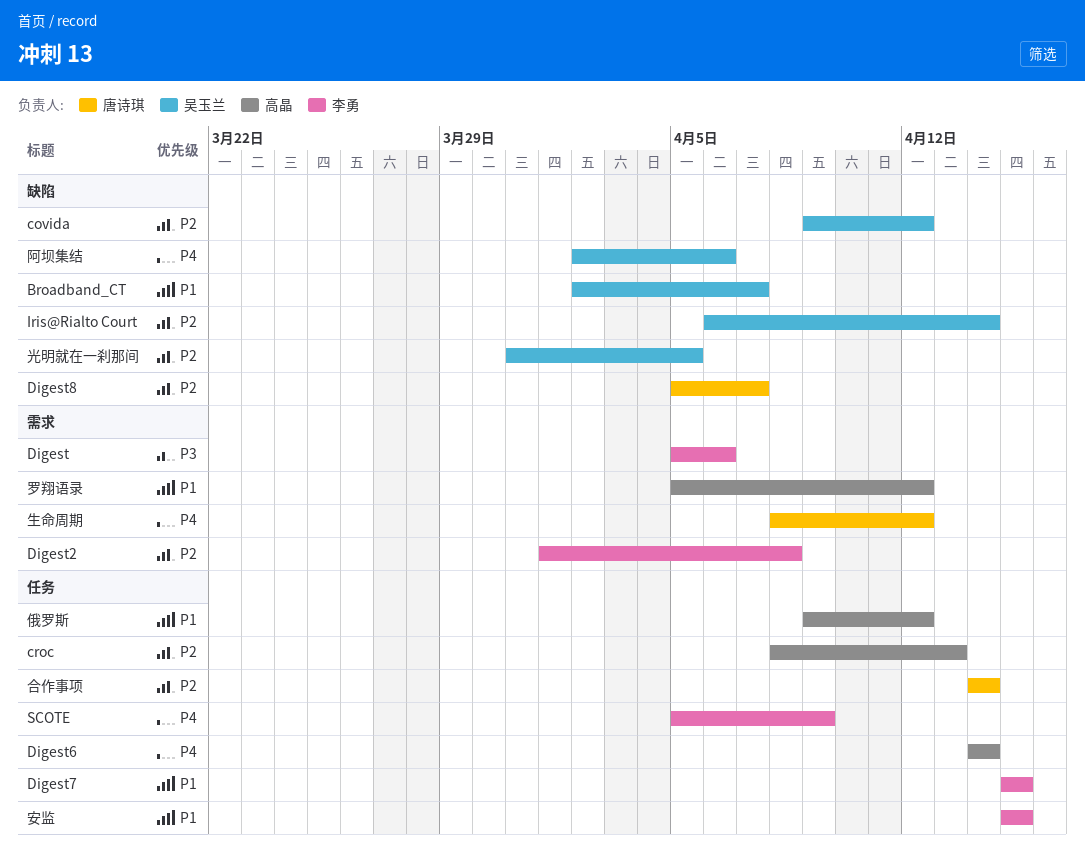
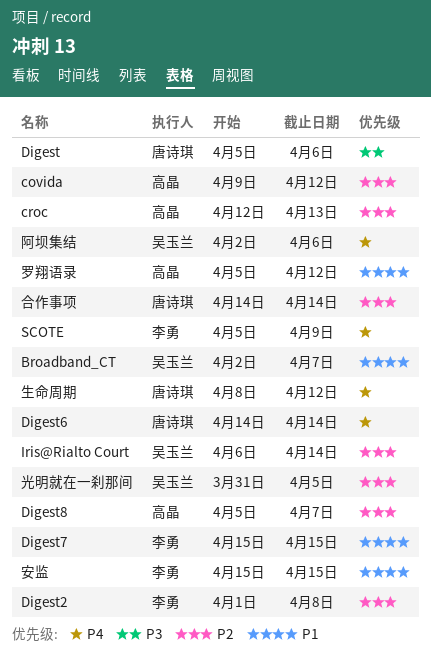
covida, owner: 吴玉兰 -> 高晶
croc, start: Apr 8 -> Apr 12
Digest, owner: 李勇 -> 唐诗琪
Digest6, owner: 高晶 -> 唐诗琪
Digest8, owner: 唐诗琪 -> 高晶
俄罗斯: present -> none

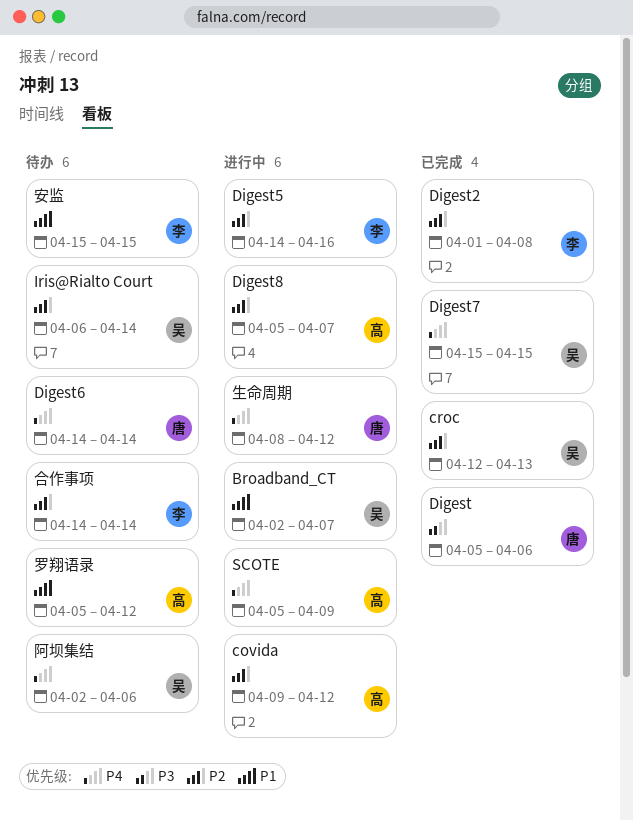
croc, owner: 高晶 -> 吴玉兰
Digest5: none -> present
Digest7, owner: 李勇 -> 吴玉兰
Digest7, priority: P1 -> P4
SCOTE, owner: 李勇 -> 高晶
光明就在一刹那间: present -> none
合作事项, owner: 唐诗琪 -> 李勇

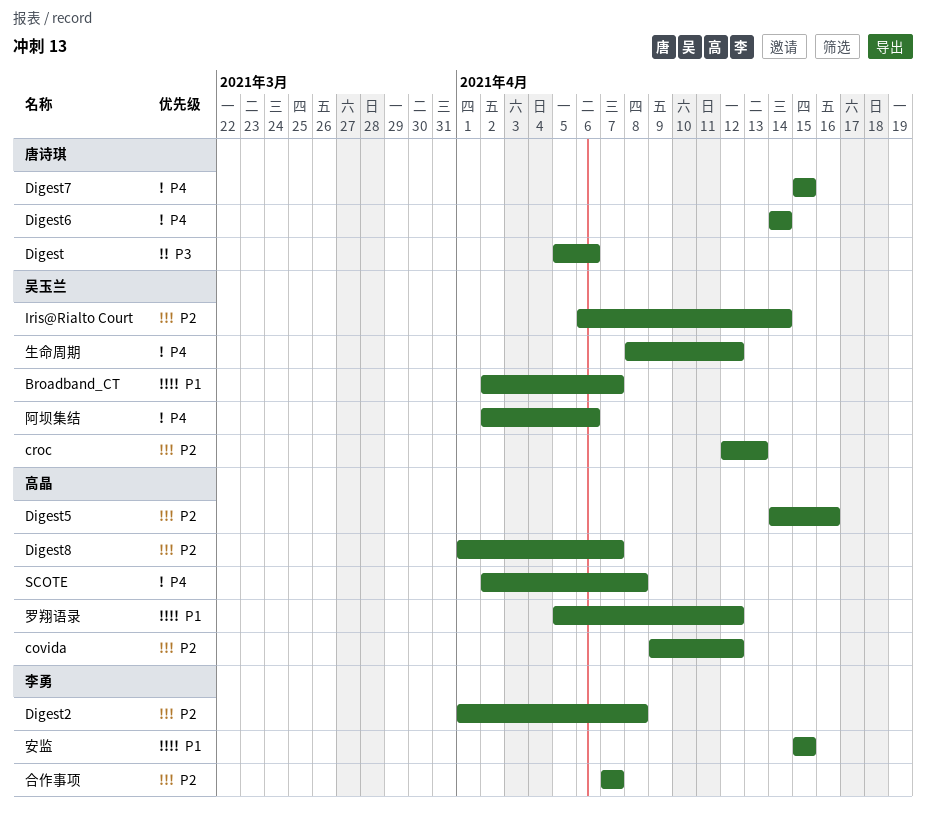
Digest5, owner: 李勇 -> 高晶
Digest7, owner: 吴玉兰 -> 唐诗琪
Digest8, start: Apr 5 -> Apr 1
SCOTE, start: Apr 5 -> Apr 2
SCOTE, due: Apr 9 -> Apr 8
合作事项, start: Apr 14 -> Apr 7
合作事项, due: Apr 14 -> Apr 7
生命周期, owner: 唐诗琪 -> 吴玉兰

